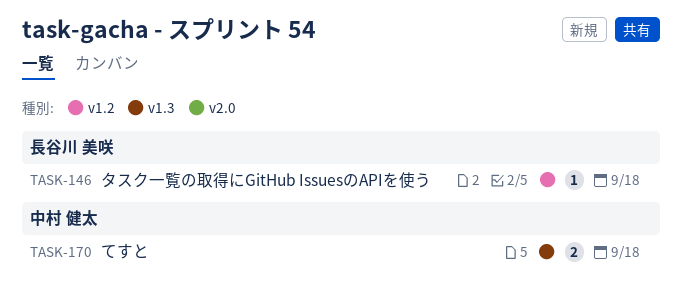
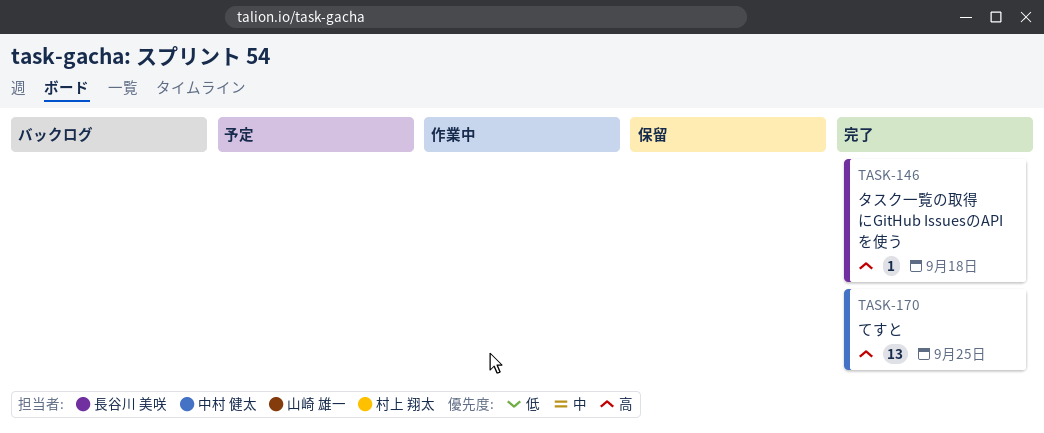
TASK-170, estimate: 2 -> 13
TASK-170, due: Sep 18 -> Sep 25

